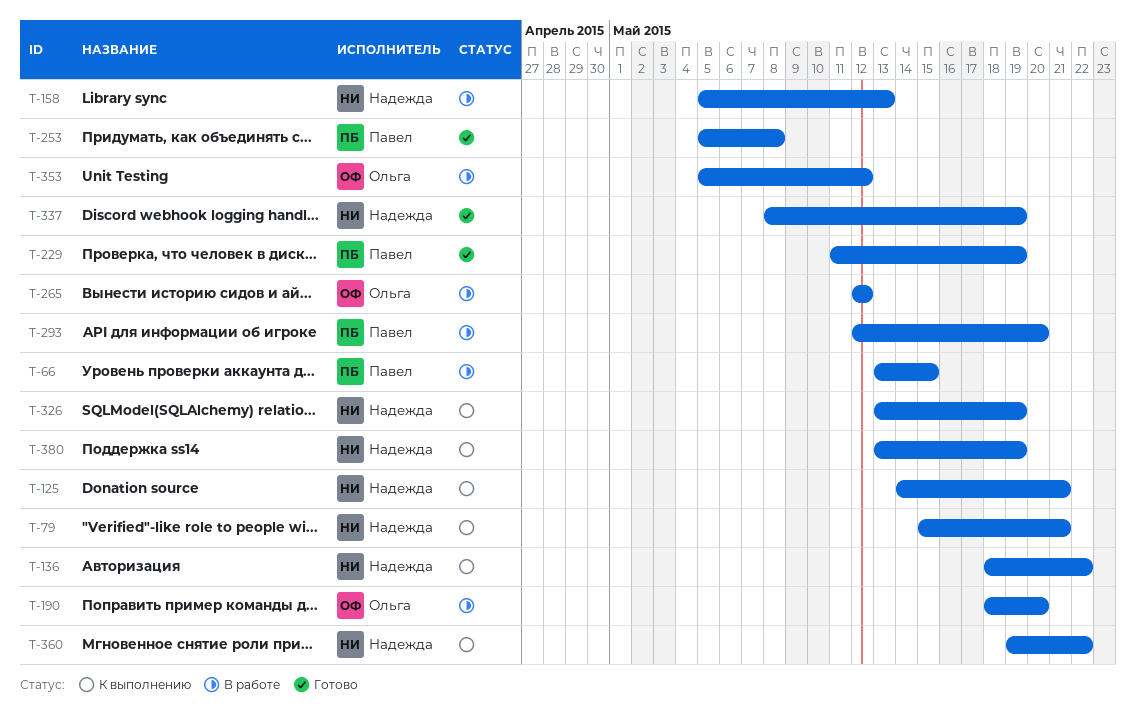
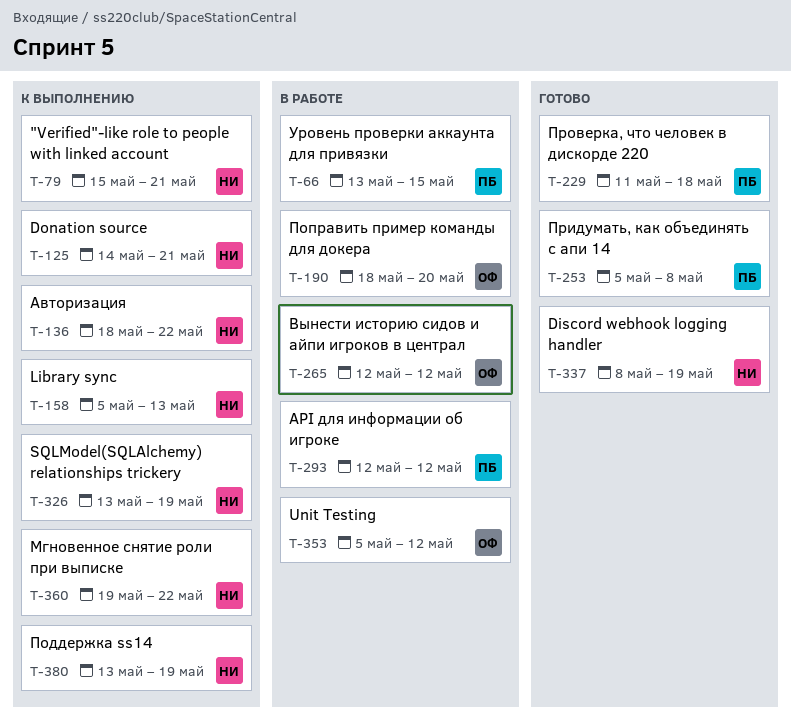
T-158, status: В работе -> К выполнению
T-229, due: May 19 -> May 18
T-293, due: May 20 -> May 12

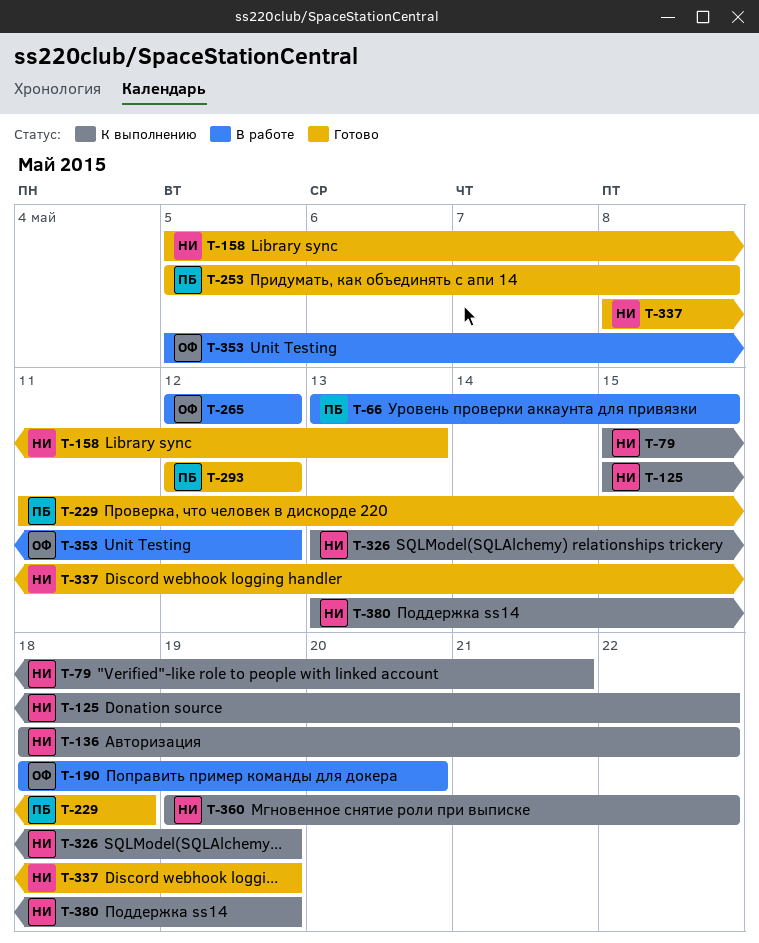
T-125, start: May 14 -> May 15
T-125, due: May 21 -> May 22
T-158, status: К выполнению -> Готово
T-293, status: В работе -> Готово

